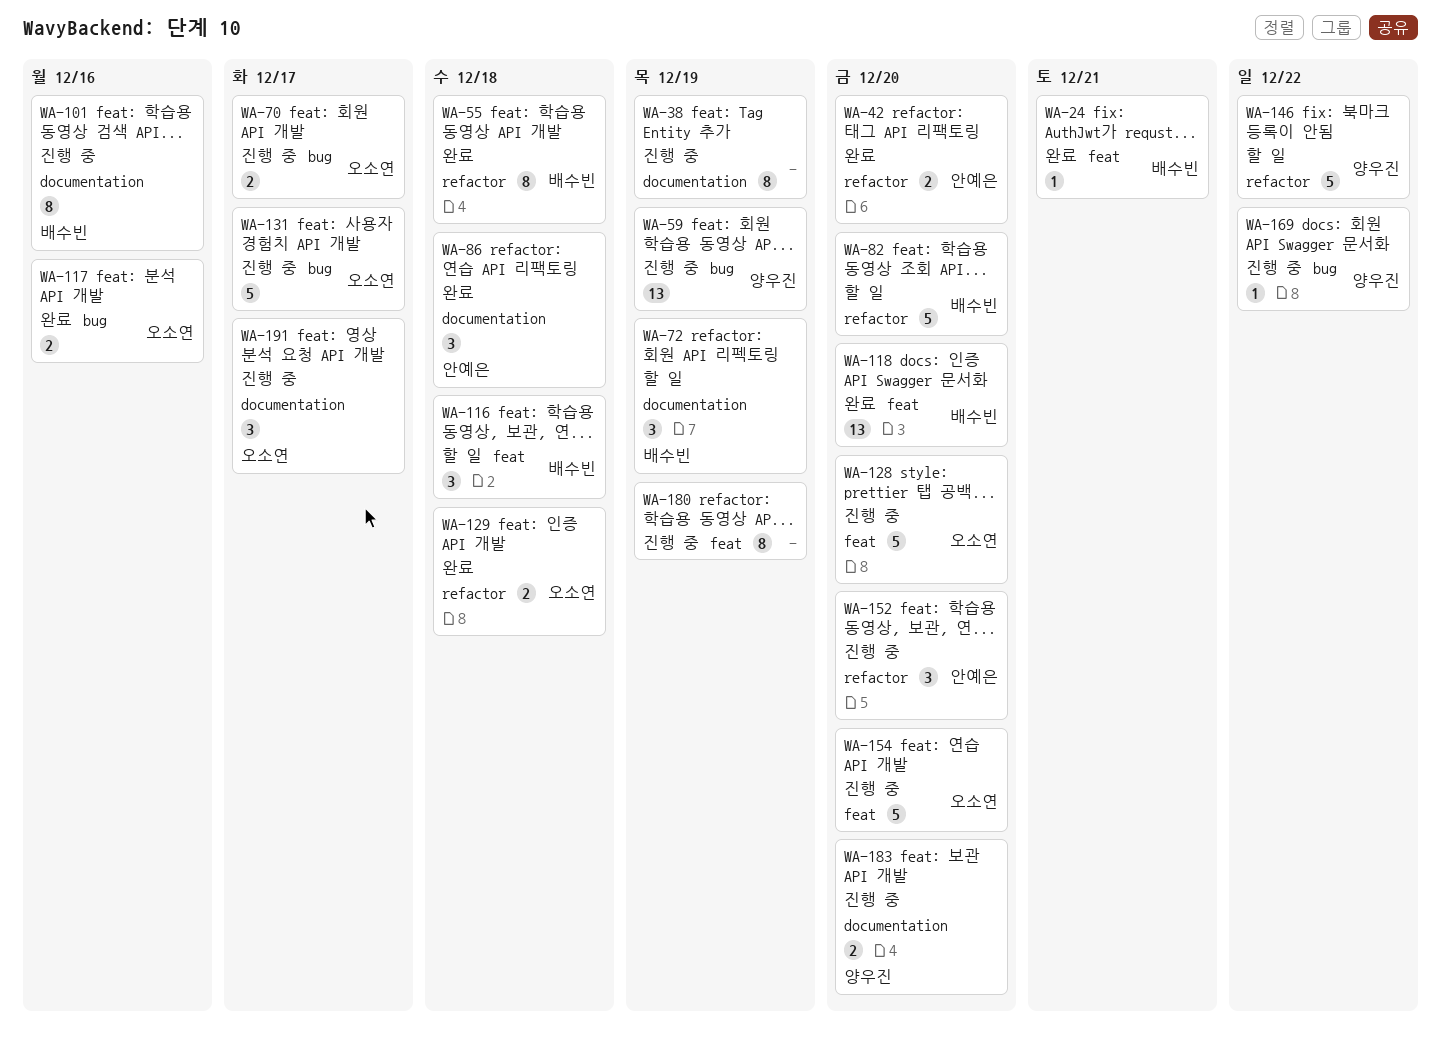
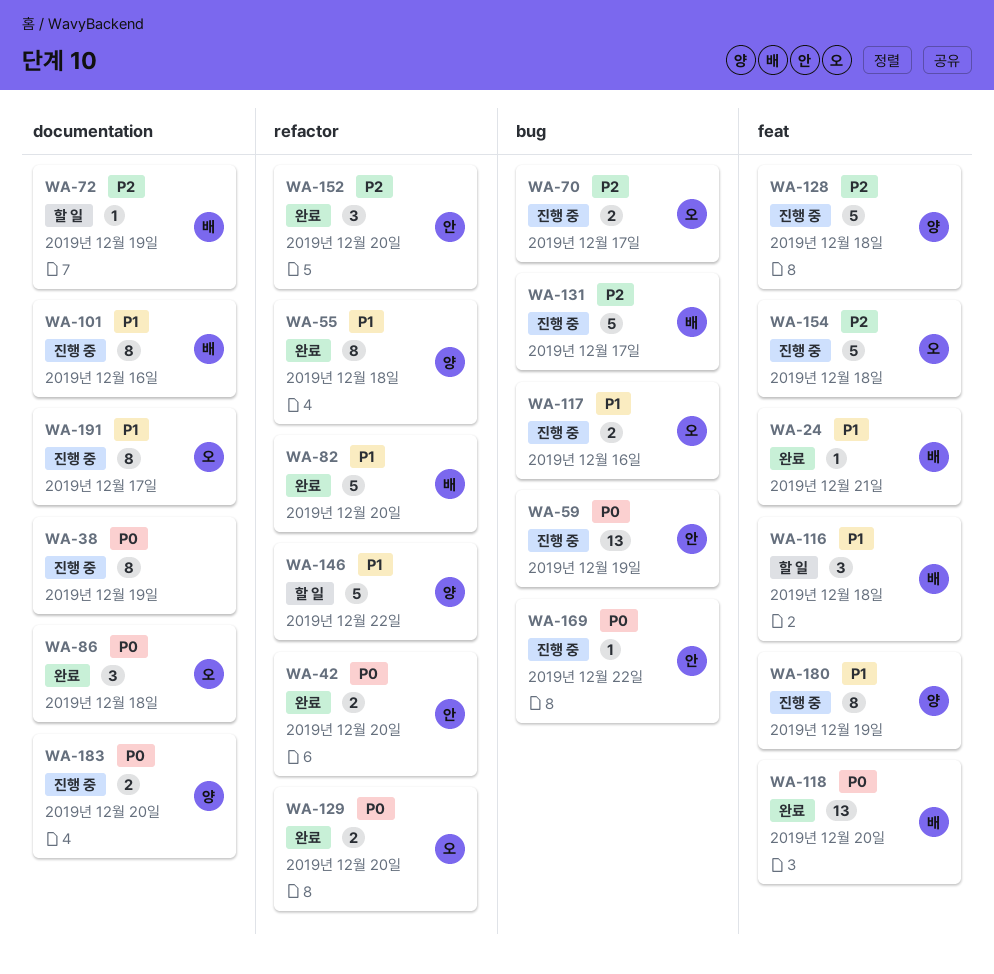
WA-55, owner: 배수빈 -> 양우진
WA-59, owner: 양우진 -> 안예은
WA-72, estimate: 3 -> 1
WA-82, status: 할 일 -> 완료
WA-86, owner: 안예은 -> 오소연
WA-117, status: 완료 -> 진행 중
WA-128, owner: 오소연 -> 양우진
WA-128, due: Dec 20 -> Dec 18
WA-129, due: Dec 18 -> Dec 20
WA-131, owner: 오소연 -> 배수빈
WA-152, status: 진행 중 -> 완료
WA-154, due: Dec 20 -> Dec 18
WA-169, owner: 양우진 -> 안예은
WA-180, owner: none -> 양우진
WA-191, estimate: 3 -> 8

